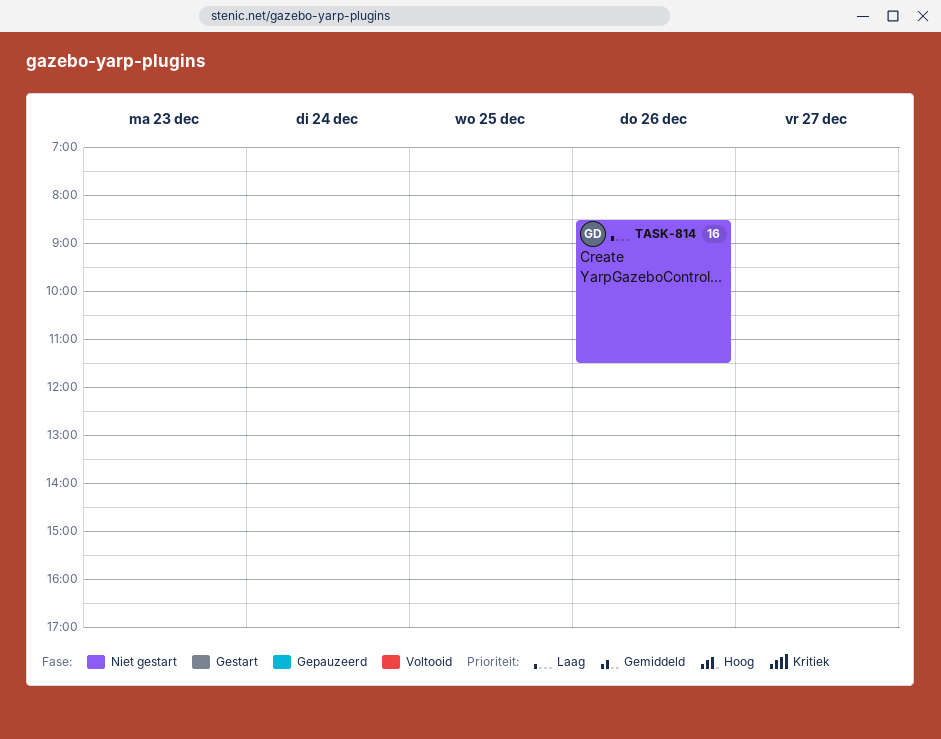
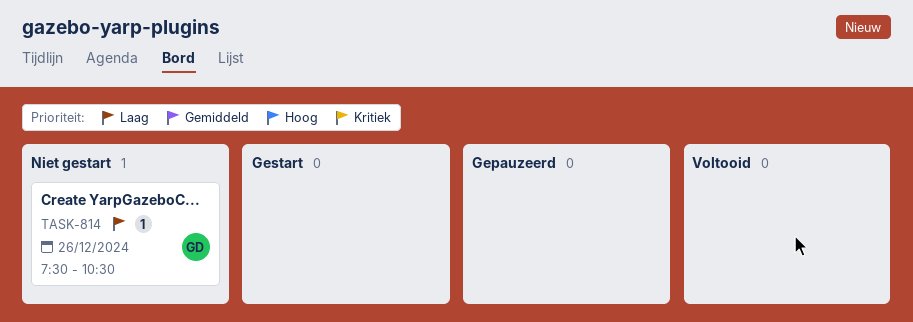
TASK-814, estimate: 16 -> 1
TASK-814, begins: 08:30 -> 07:30
TASK-814, ends: 11:30 -> 10:30

